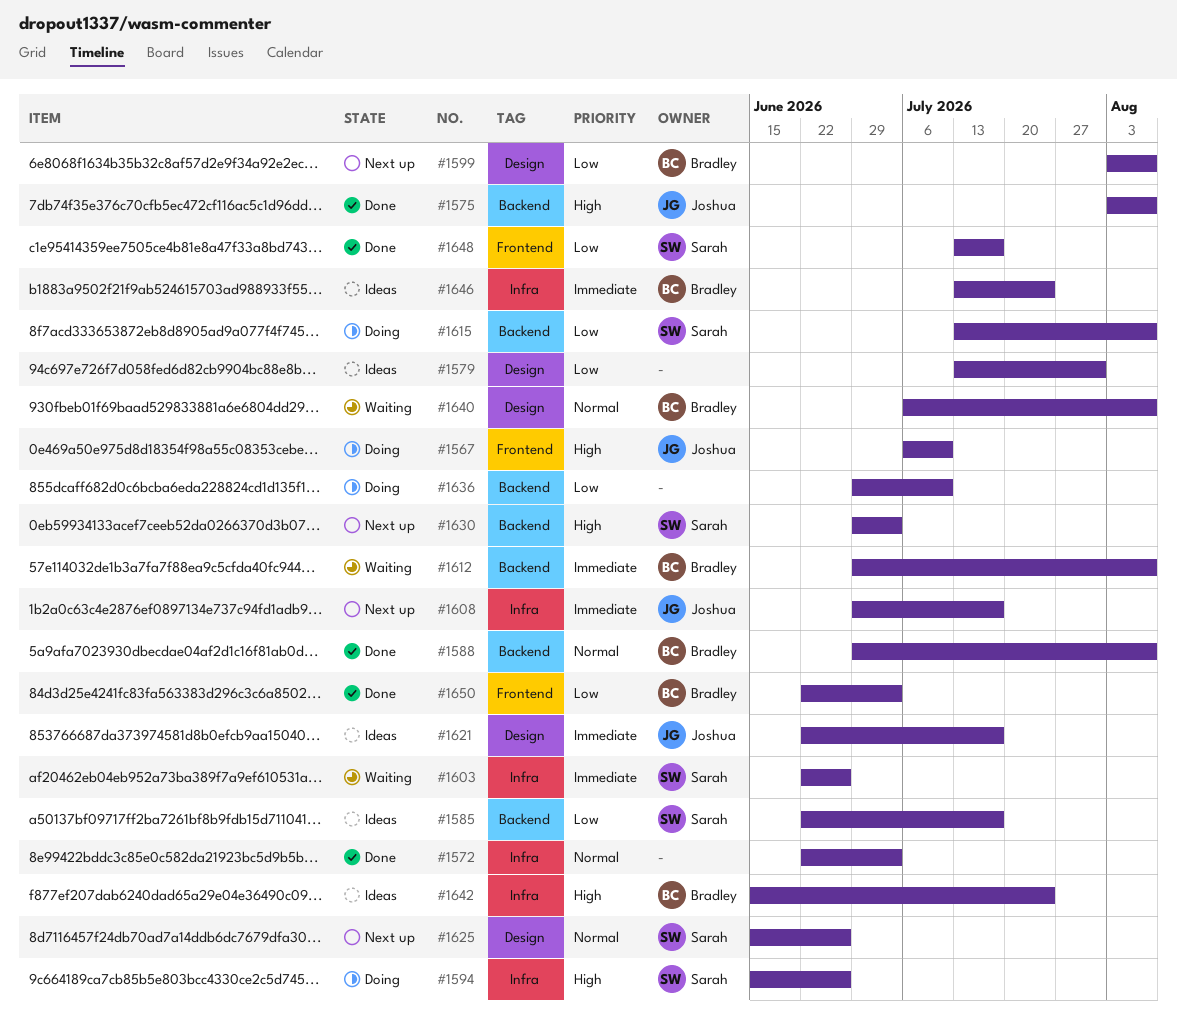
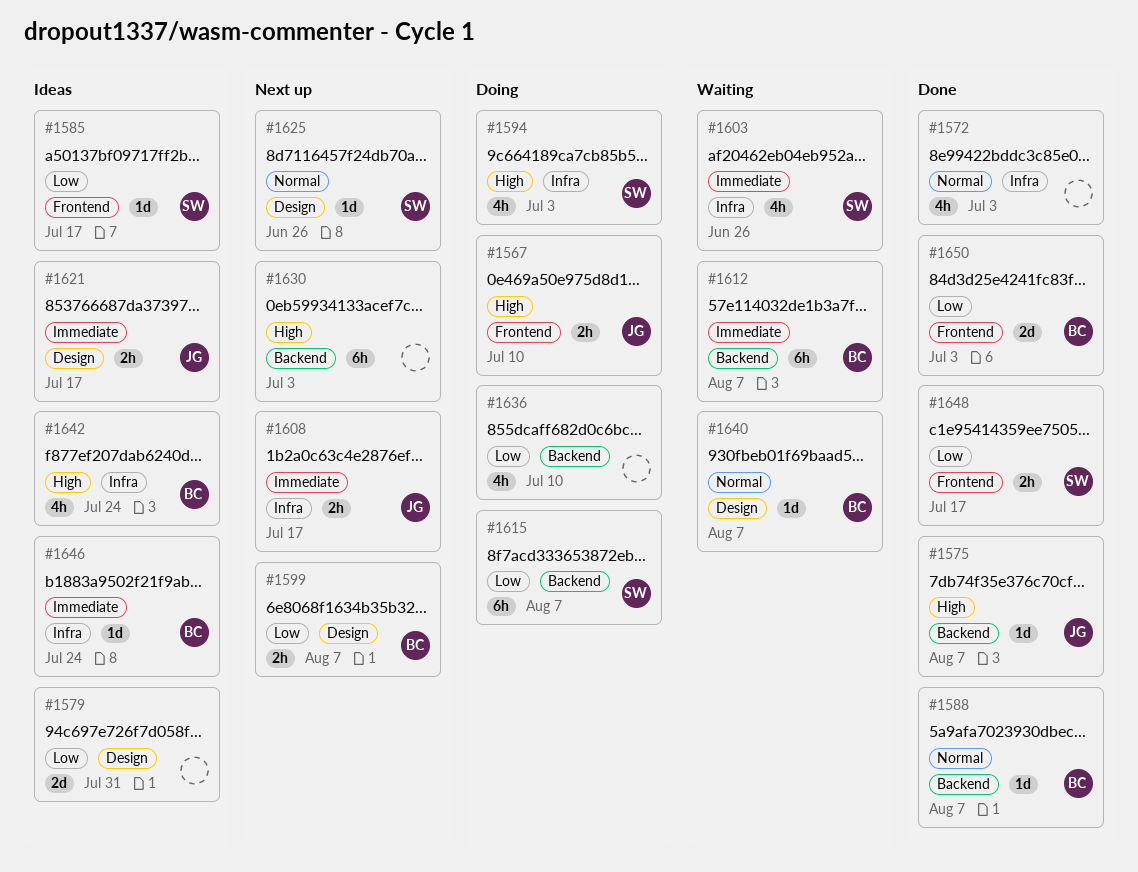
#1585, label: Backend -> Frontend
#1594, due: Jun 26 -> Jul 3
#1630, owner: Sarah -> none

